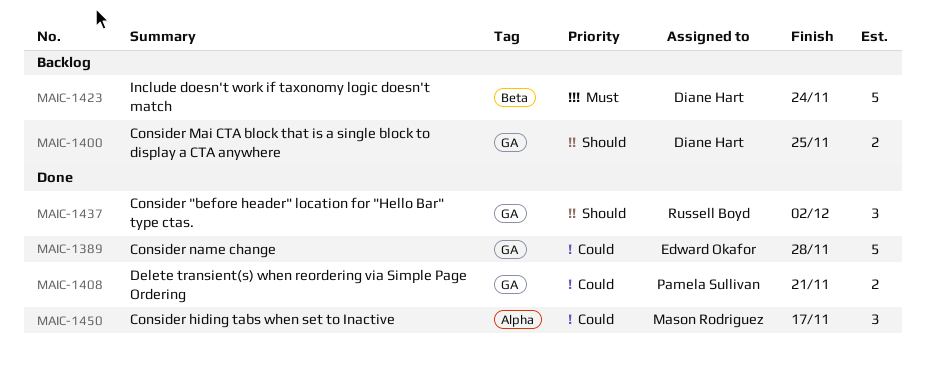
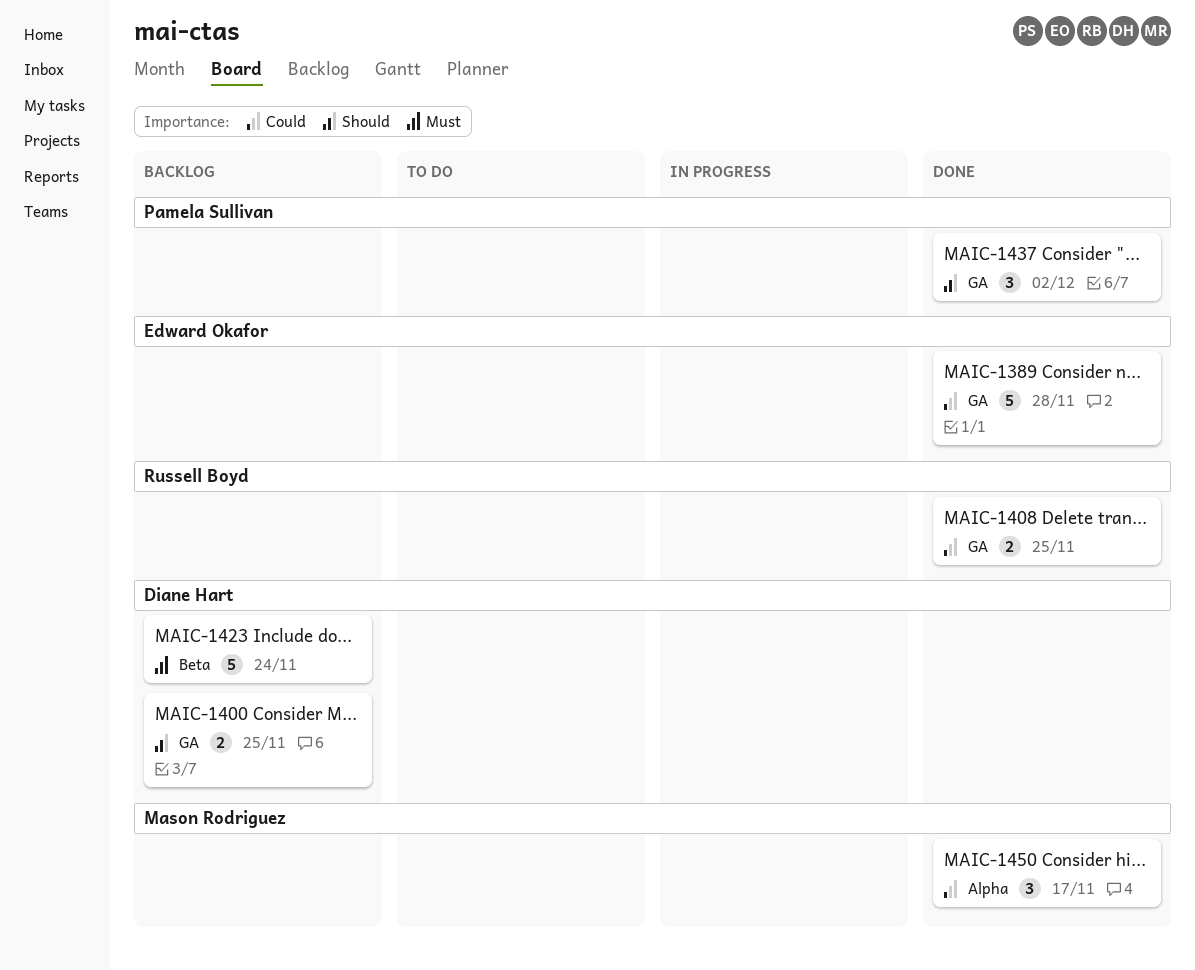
MAIC-1408, owner: Pamela Sullivan -> Russell Boyd
MAIC-1408, due: Nov 21 -> Nov 25
MAIC-1437, owner: Russell Boyd -> Pamela Sullivan

